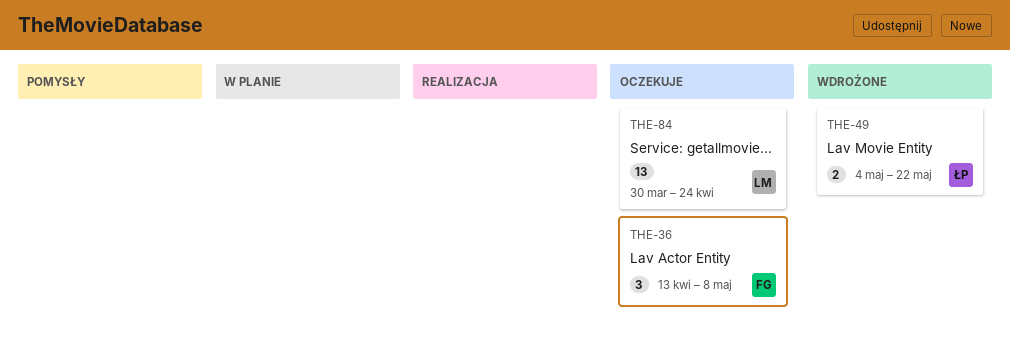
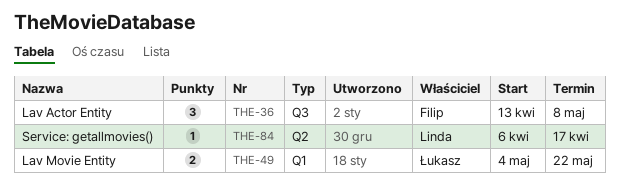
THE-84, estimate: 13 -> 1
THE-84, start: Mar 30 -> Apr 6
THE-84, due: Apr 24 -> Apr 17

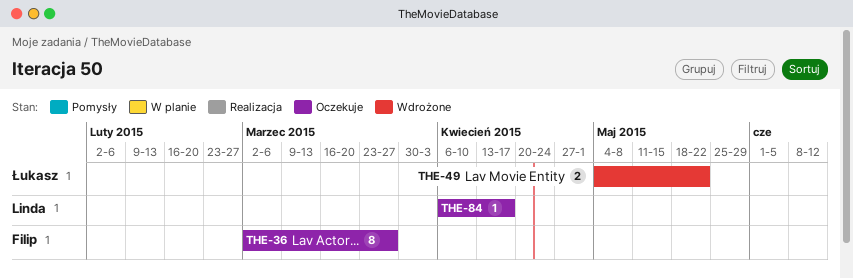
THE-36, estimate: 3 -> 8
THE-36, start: Apr 13 -> Mar 2
THE-36, due: May 8 -> Mar 27

